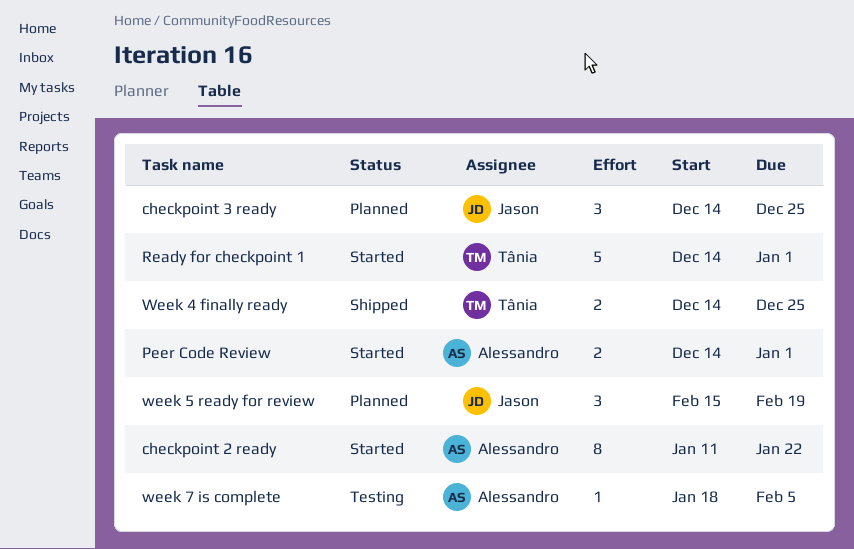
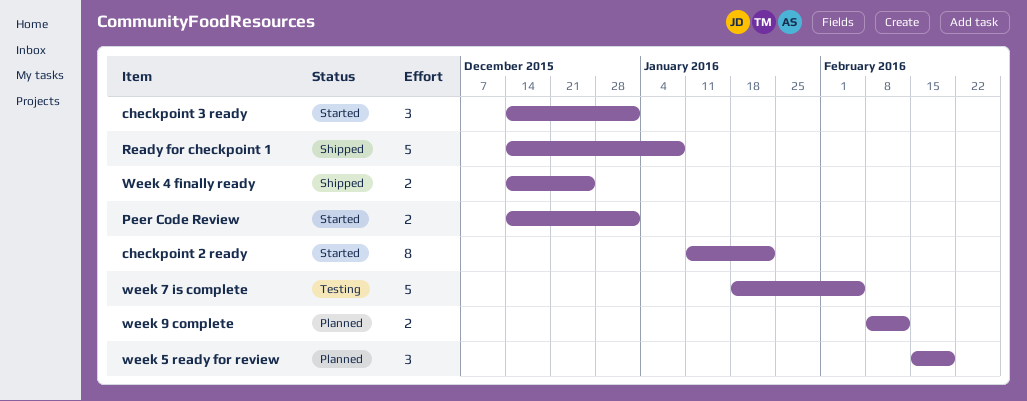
checkpoint 3 ready, status: Planned -> Started
checkpoint 3 ready, due: Dec 25 -> Jan 1
Ready for checkpoint 1, status: Started -> Shipped
Ready for checkpoint 1, due: Jan 1 -> Jan 8
week 7 is complete, estimate: 1 -> 5
week 9 complete: none -> present

